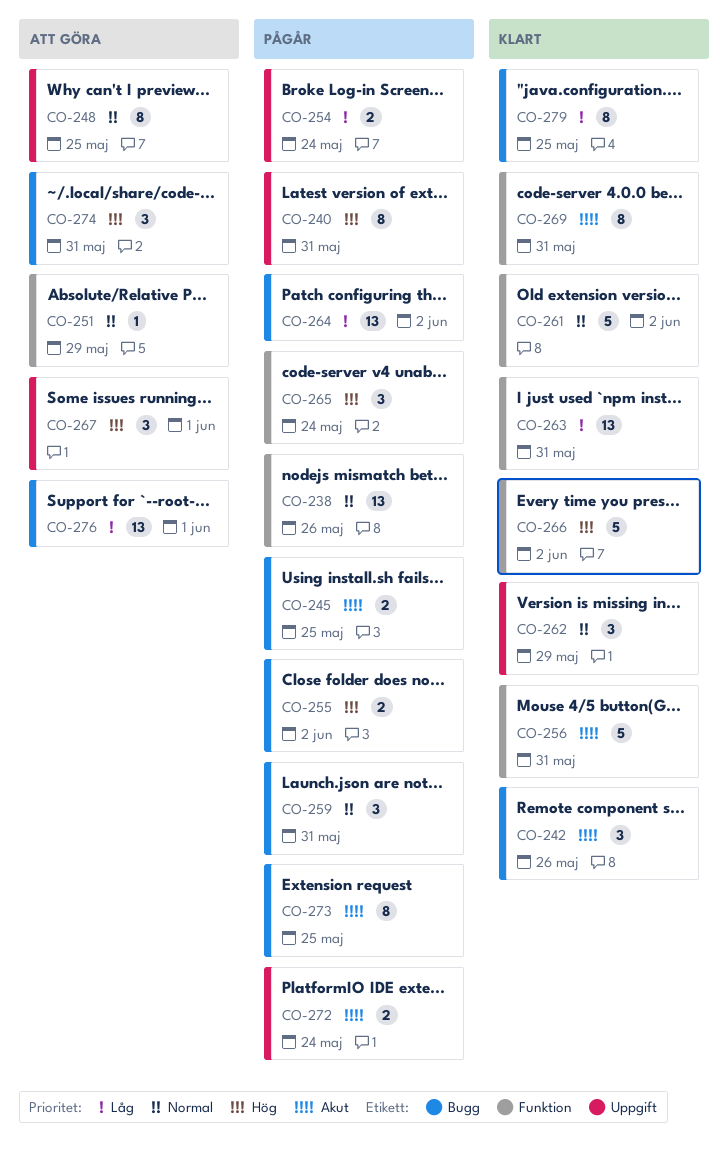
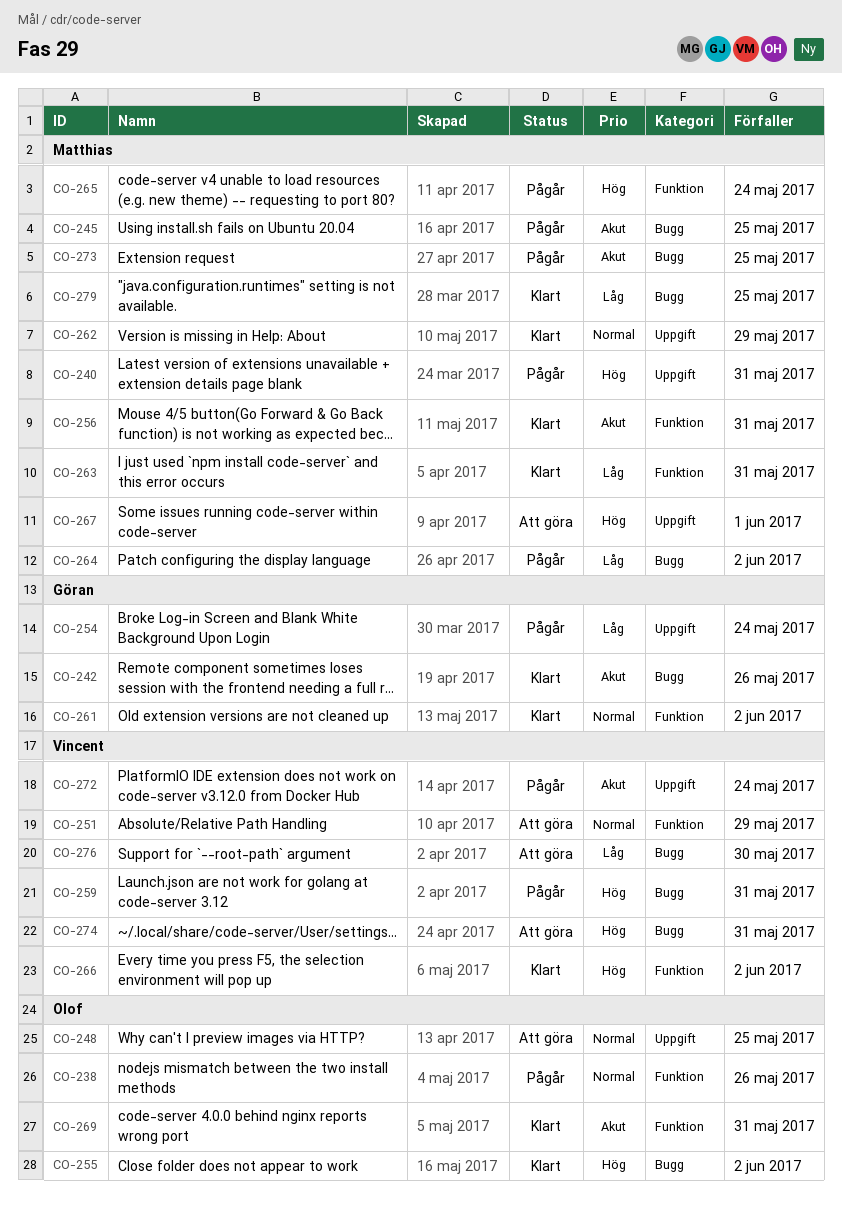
CO-255, status: Pågår -> Klart
CO-259, priority: Normal -> Hög
CO-276, due: Jun 1 -> May 30

